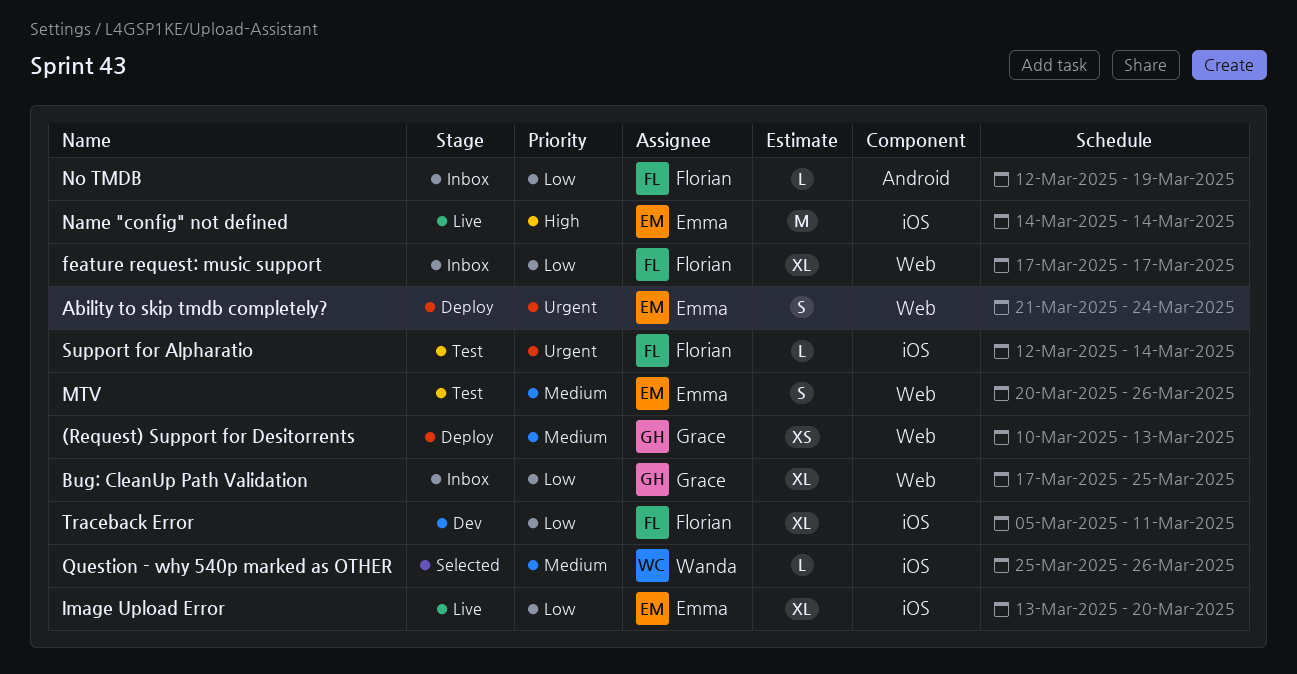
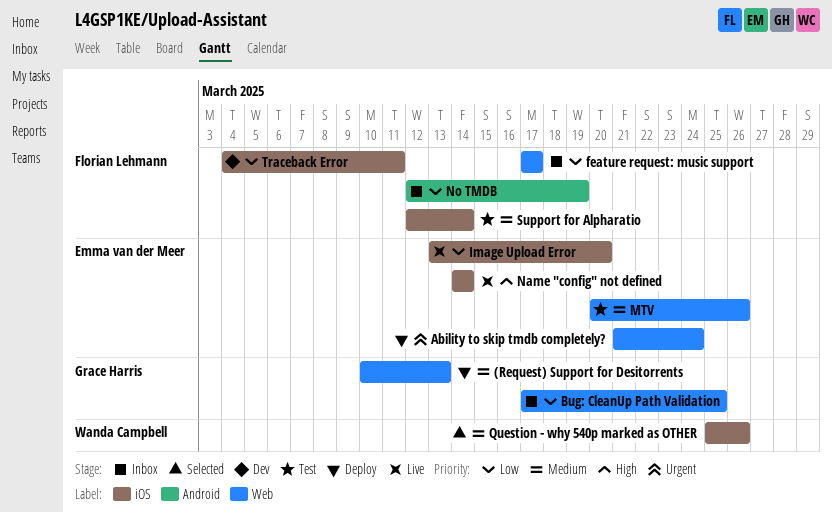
Support for Alpharatio, priority: Urgent -> Medium
Traceback Error, start: Mar 5 -> Mar 4

